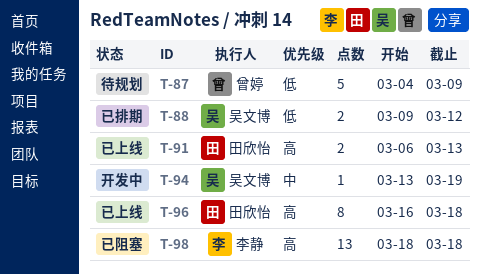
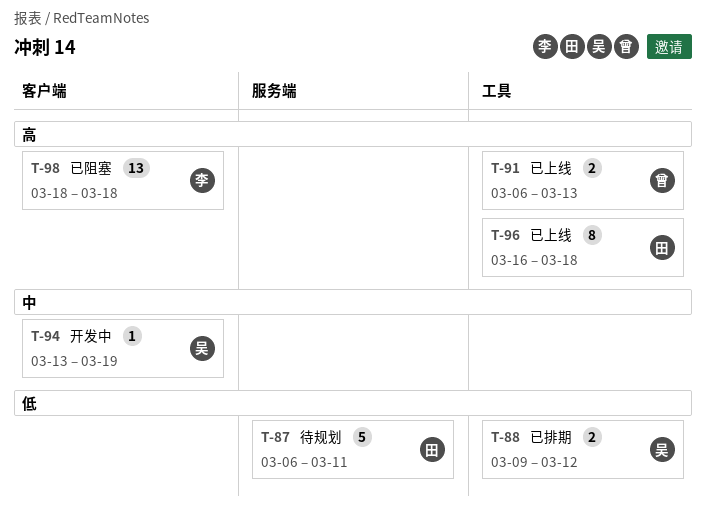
T-87, owner: 曾婷 -> 田欣怡
T-87, start: Mar 4 -> Mar 6
T-87, due: Mar 9 -> Mar 11
T-91, owner: 田欣怡 -> 曾婷

